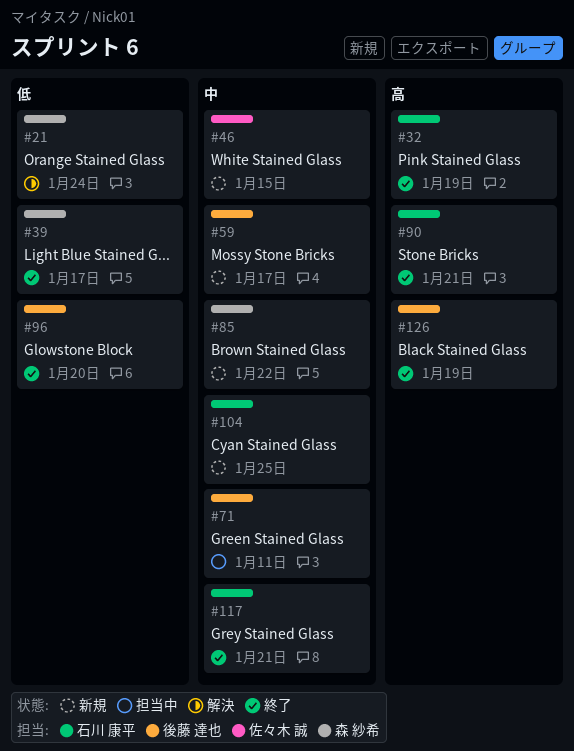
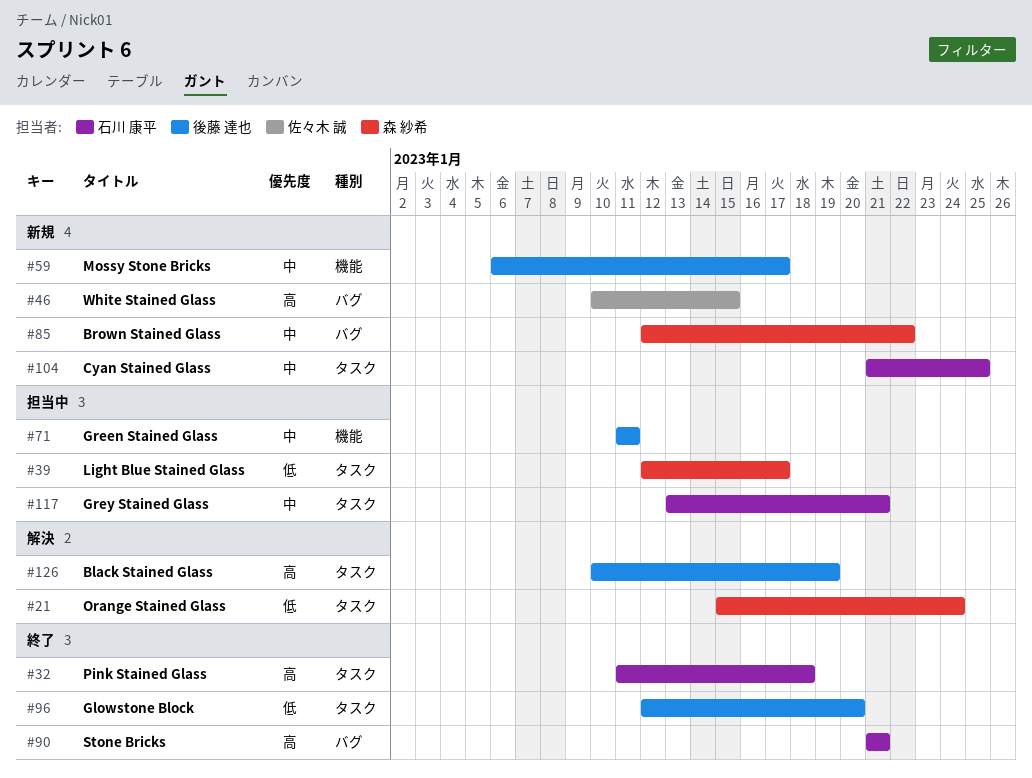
#32, due: Jan 19 -> Jan 18
#39, status: 終了 -> 担当中
#46, priority: 中 -> 高
#117, status: 終了 -> 担当中
#126, status: 終了 -> 解決

